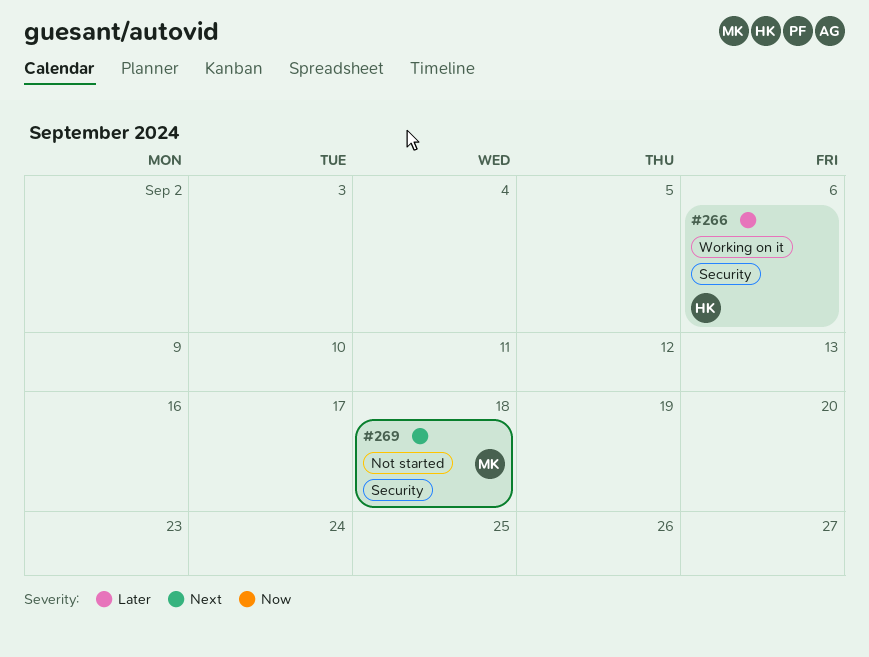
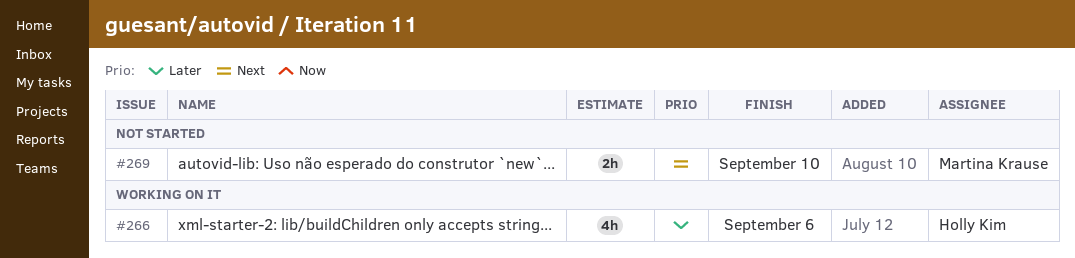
#269, due: Sep 18 -> Sep 10

